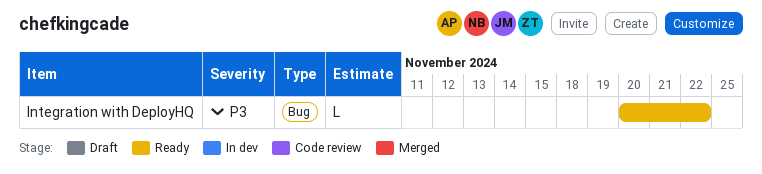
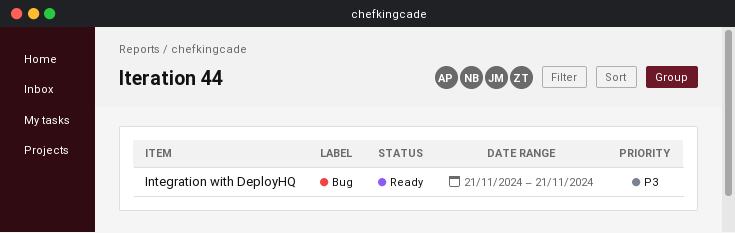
Integration with DeployHQ, start: Nov 20 -> Nov 21
Integration with DeployHQ, due: Nov 22 -> Nov 21

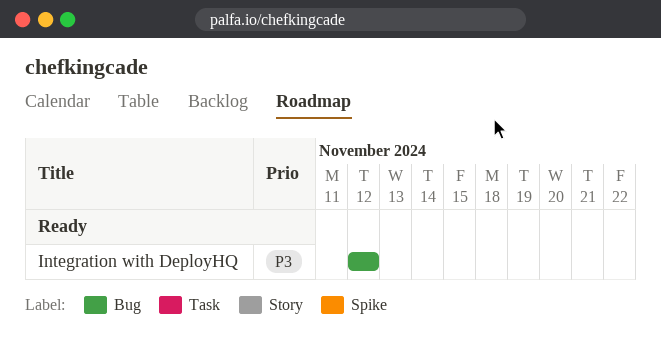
Integration with DeployHQ, start: Nov 21 -> Nov 12
Integration with DeployHQ, due: Nov 21 -> Nov 12

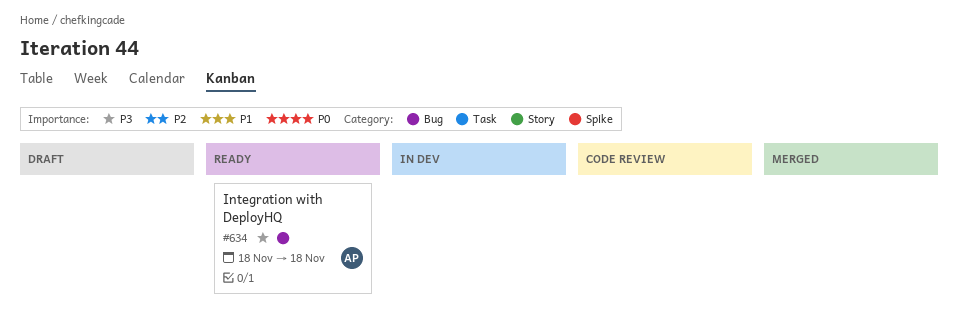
Integration with DeployHQ, start: Nov 12 -> Nov 18
Integration with DeployHQ, due: Nov 12 -> Nov 18

